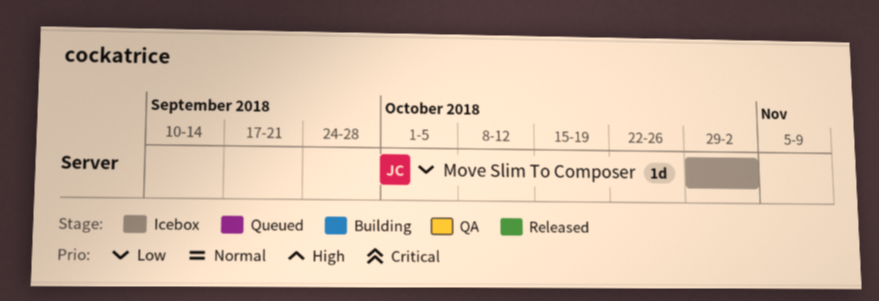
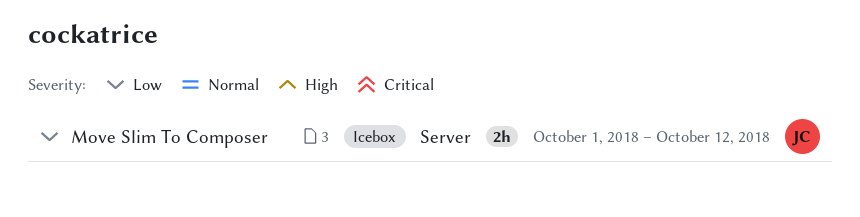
Move Slim To Composer, estimate: 1d -> 2h
Move Slim To Composer, start: Oct 29 -> Oct 1
Move Slim To Composer, due: Nov 2 -> Oct 12

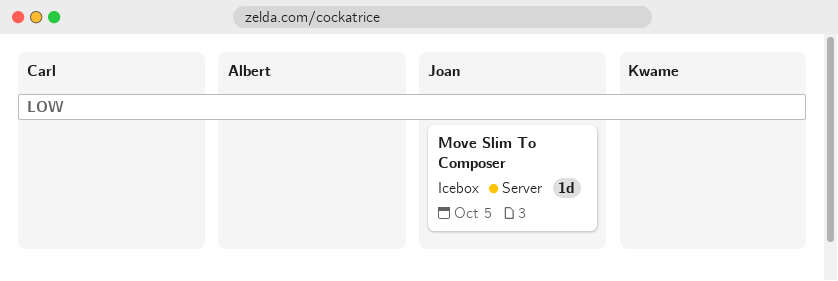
Move Slim To Composer, estimate: 2h -> 1d
Move Slim To Composer, due: Oct 12 -> Oct 5

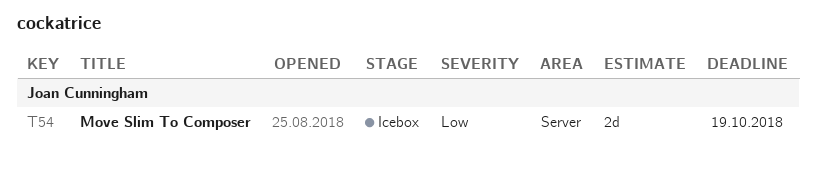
Move Slim To Composer, estimate: 1d -> 2d
Move Slim To Composer, due: Oct 5 -> Oct 19

